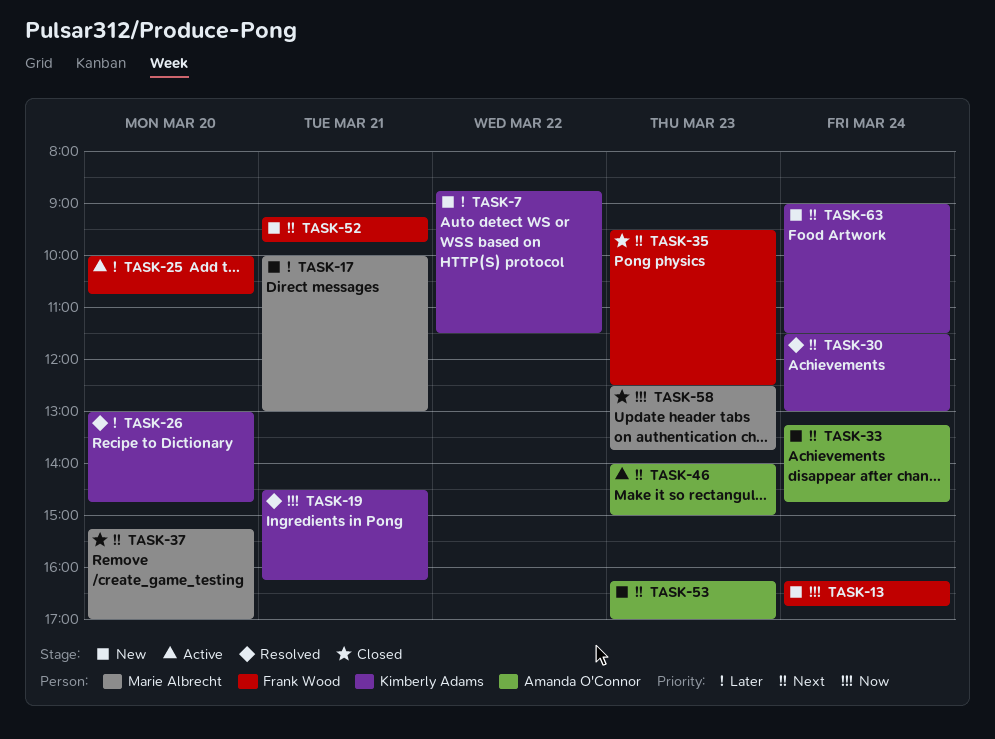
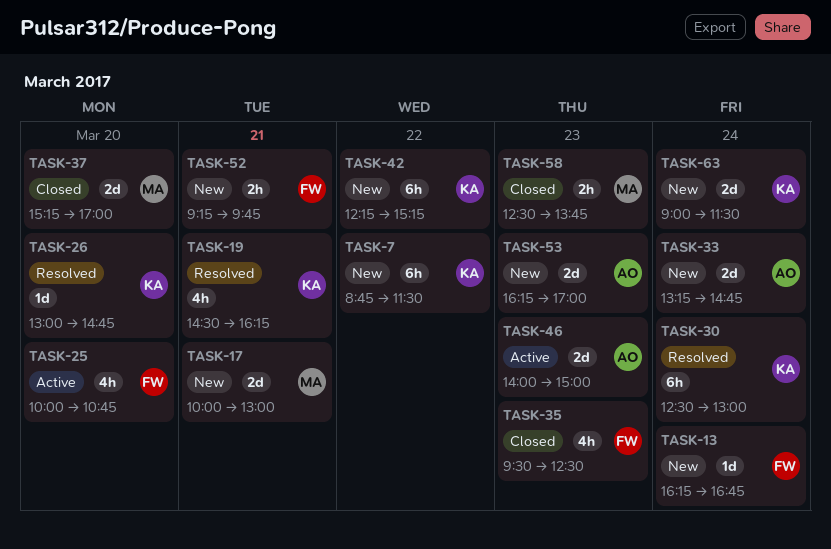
TASK-30, begins: 11:30 -> 12:30
TASK-42: none -> present

